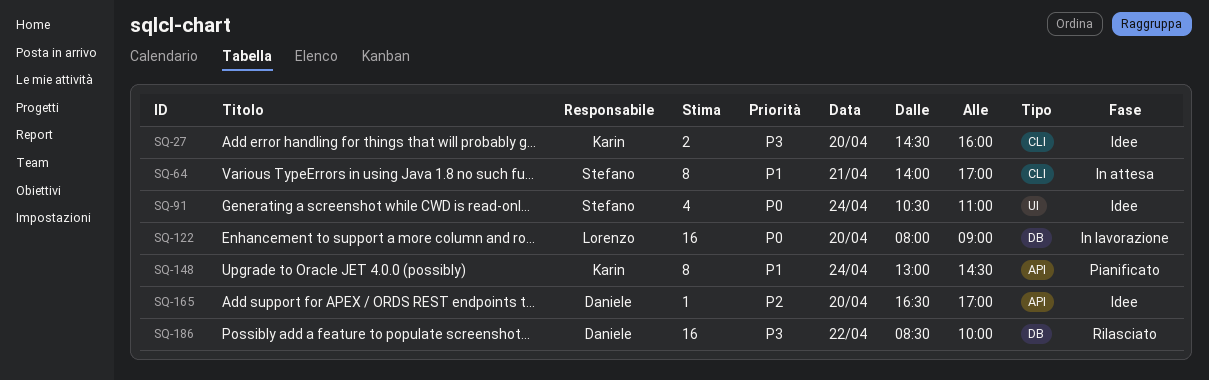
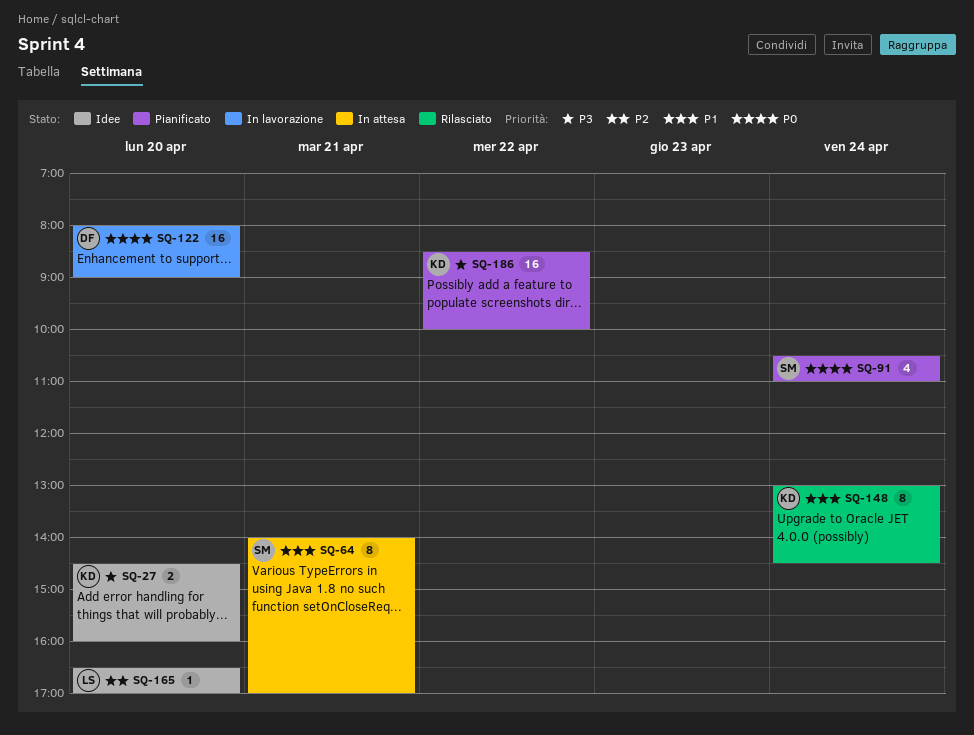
SQ-91, status: Idee -> Pianificato
SQ-122, owner: Lorenzo -> Daniele
SQ-148, status: Pianificato -> Rilasciato
SQ-165, owner: Daniele -> Lorenzo
SQ-186, status: Rilasciato -> Pianificato
SQ-186, owner: Daniele -> Karin

